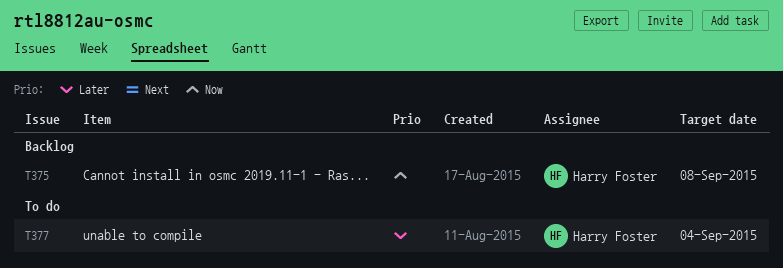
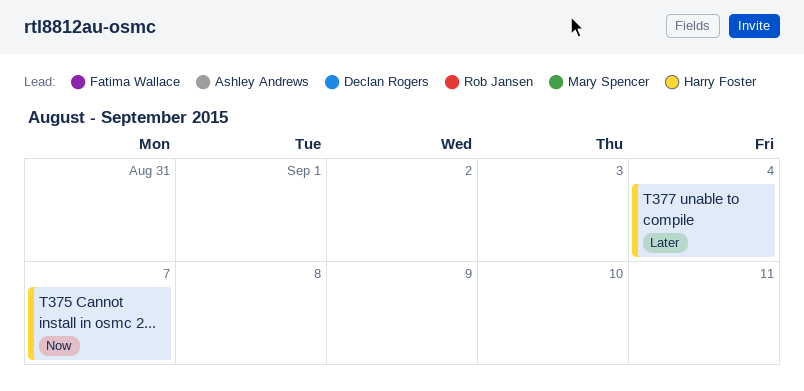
T375, due: Sep 8 -> Sep 7

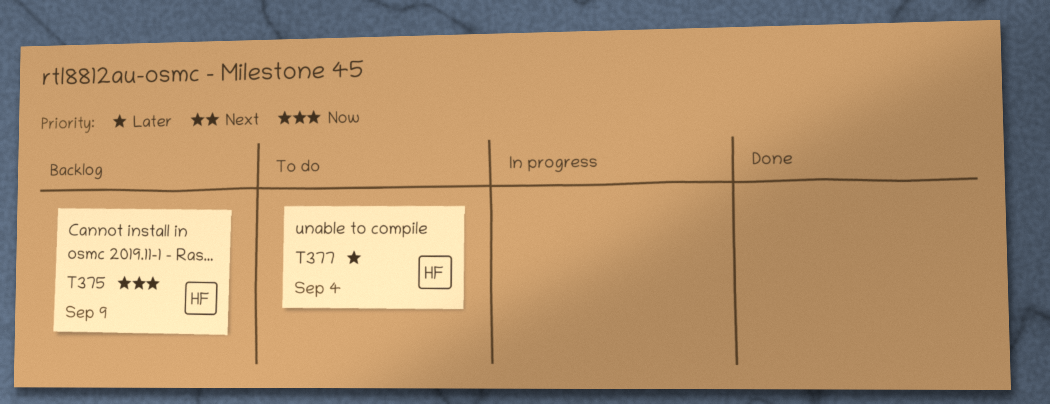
T375, due: Sep 7 -> Sep 9

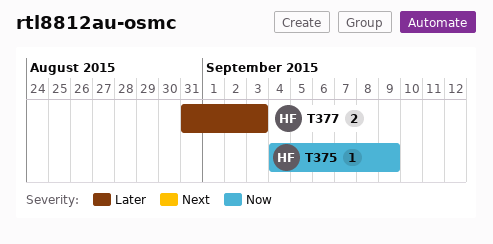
T377, due: Sep 4 -> Sep 3

